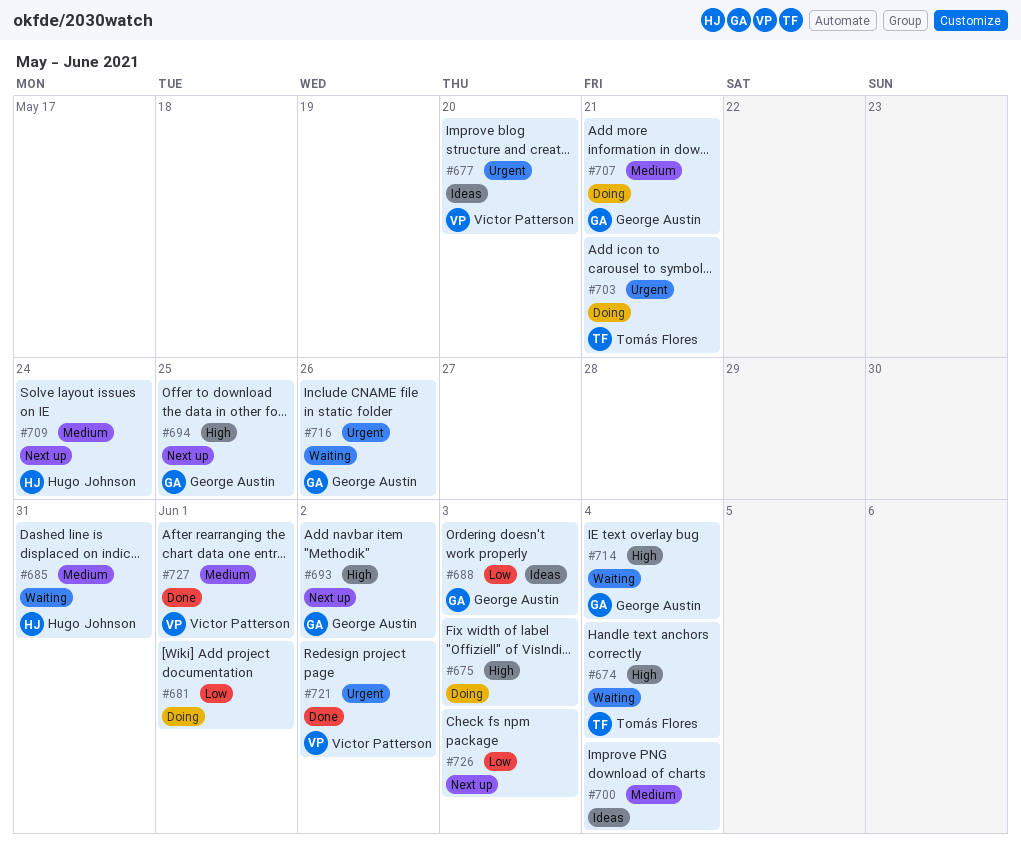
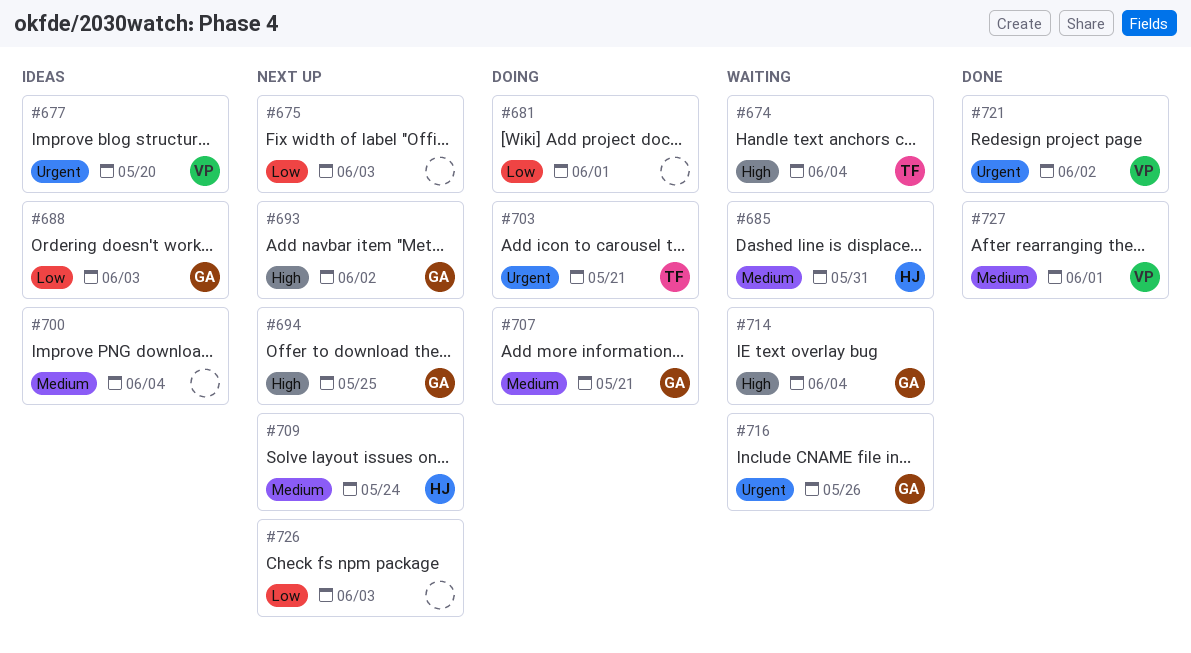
#675, status: Doing -> Next up
#675, priority: High -> Low

